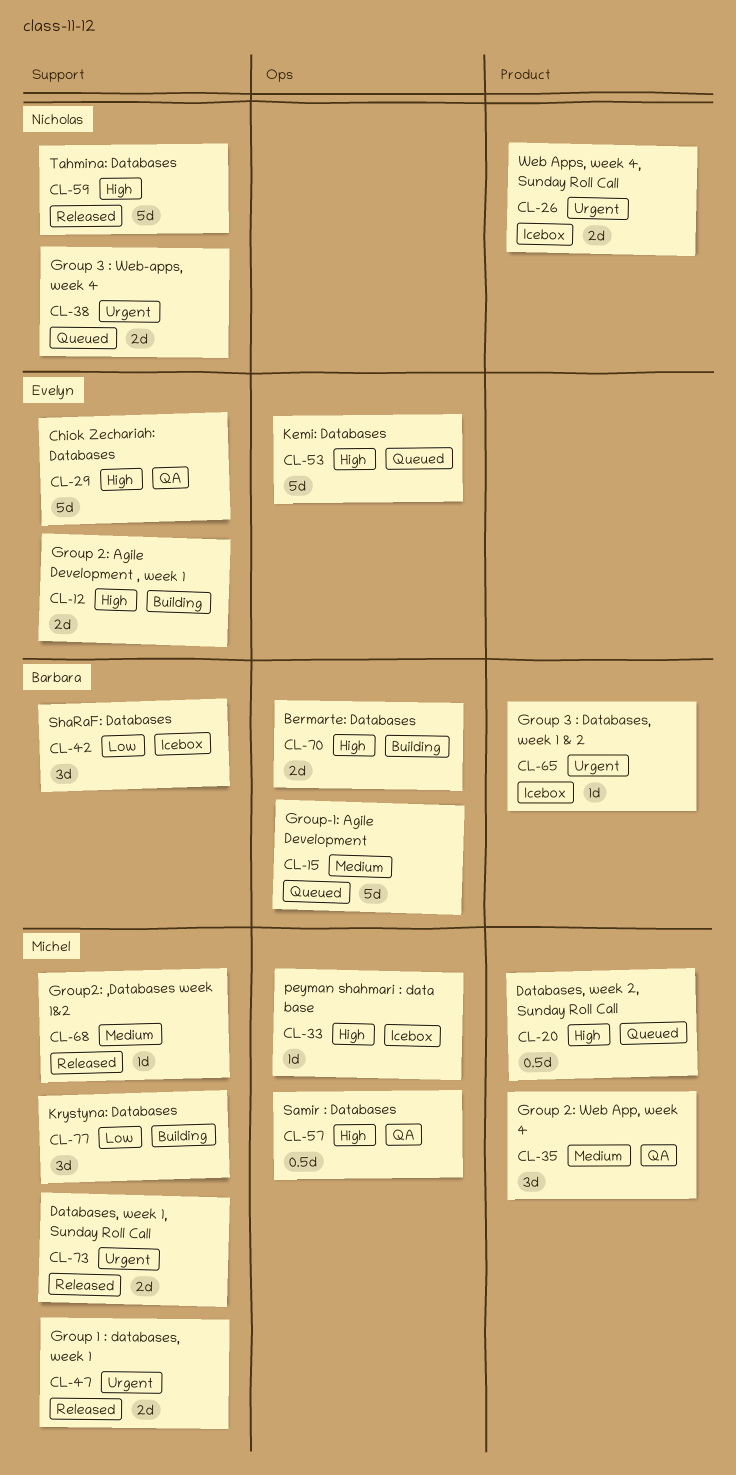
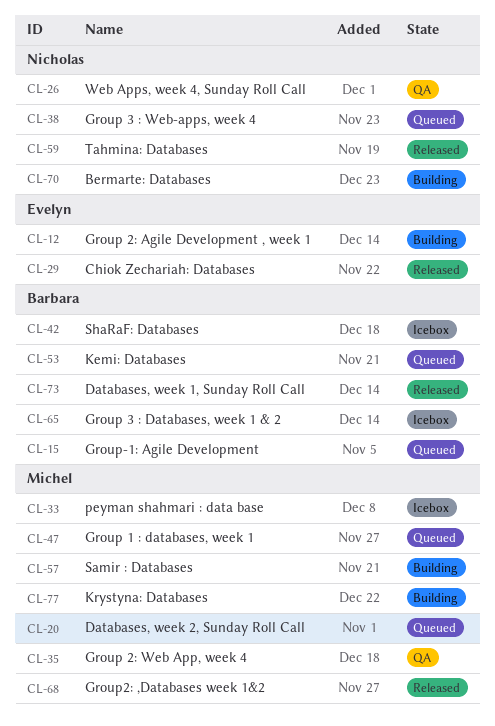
CL-26, status: Icebox -> QA
CL-29, status: QA -> Released
CL-47, status: Released -> Queued
CL-53, owner: Evelyn -> Barbara
CL-57, status: QA -> Building
CL-70, owner: Barbara -> Nicholas
CL-73, owner: Michel -> Barbara

